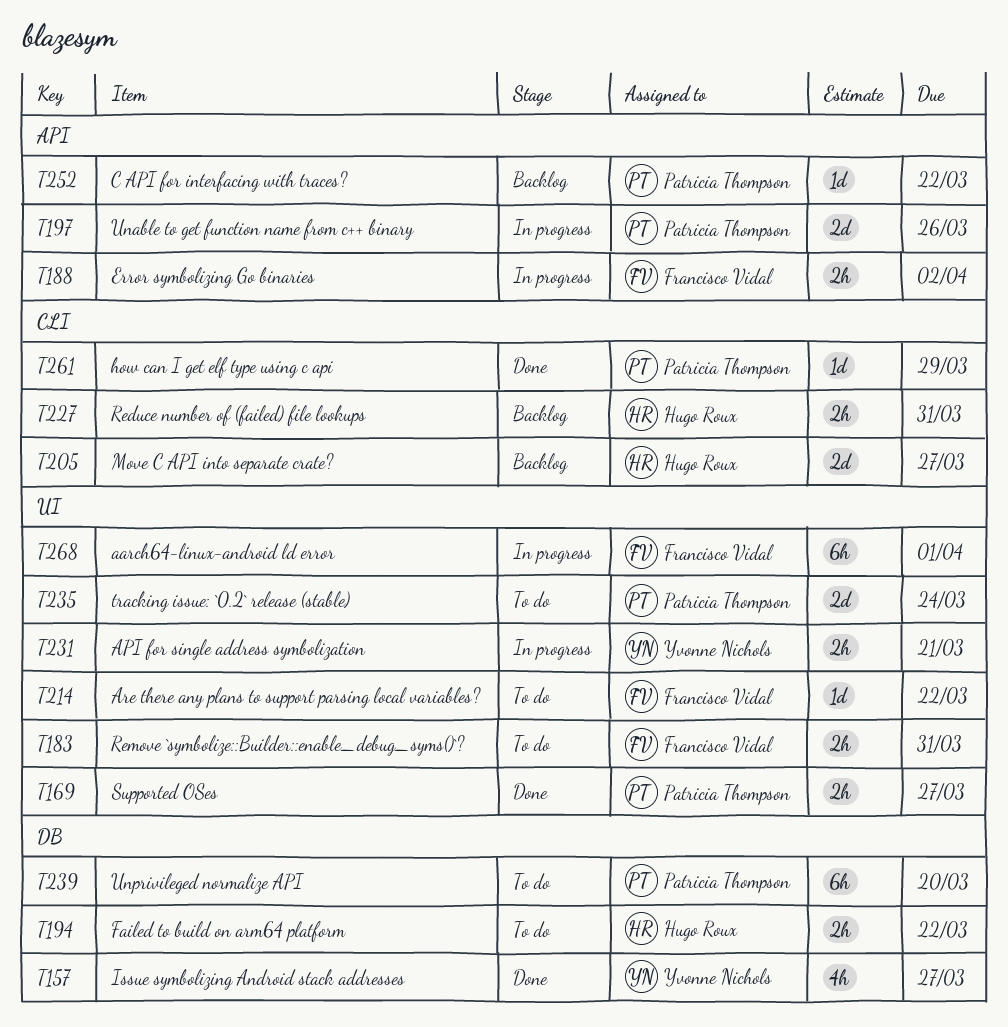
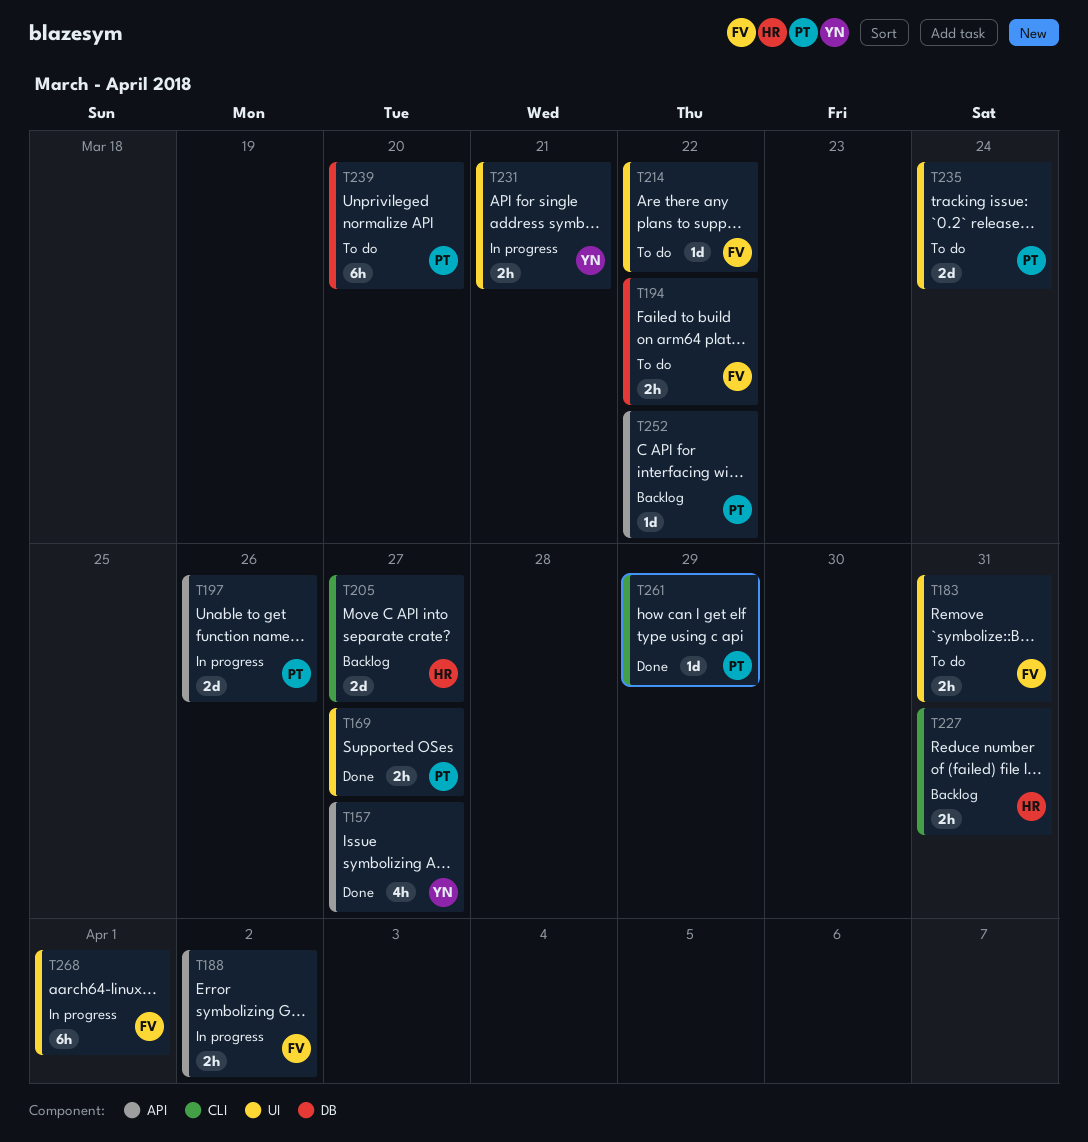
T157, label: DB -> API
T194, owner: Hugo Roux -> Francisco Vidal

